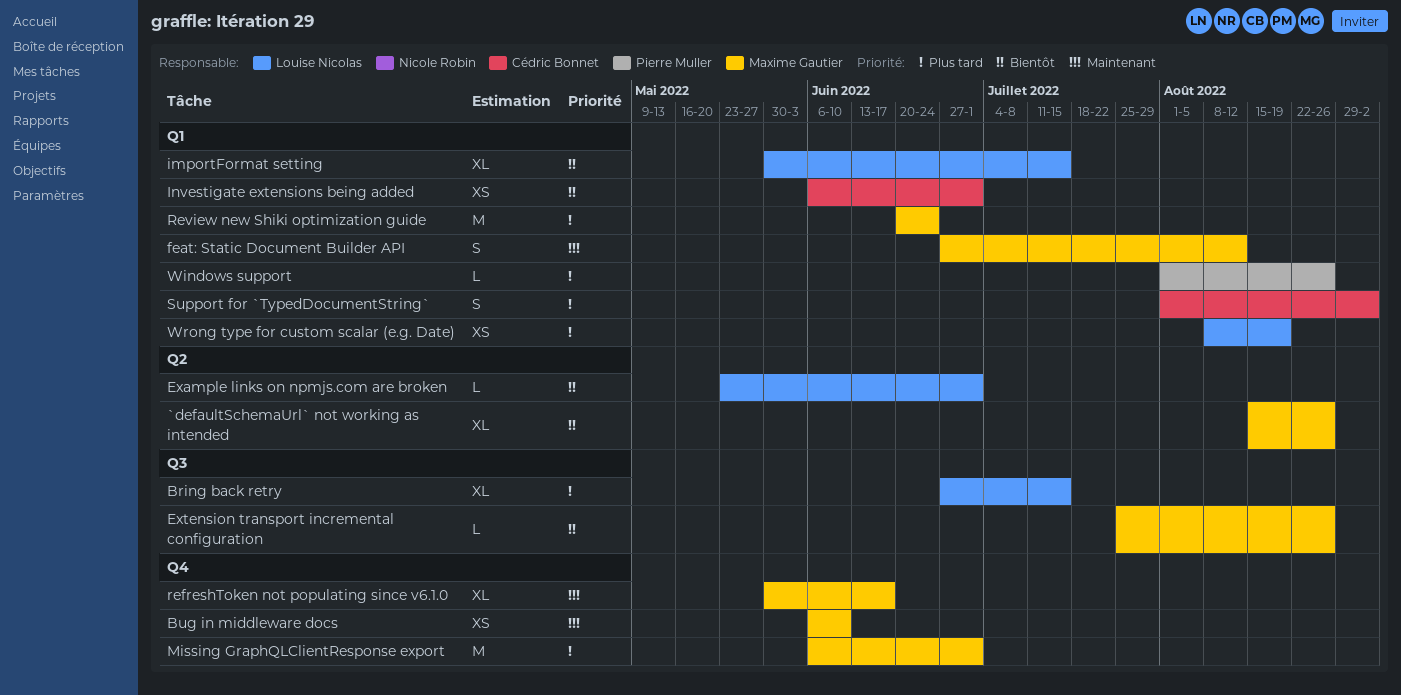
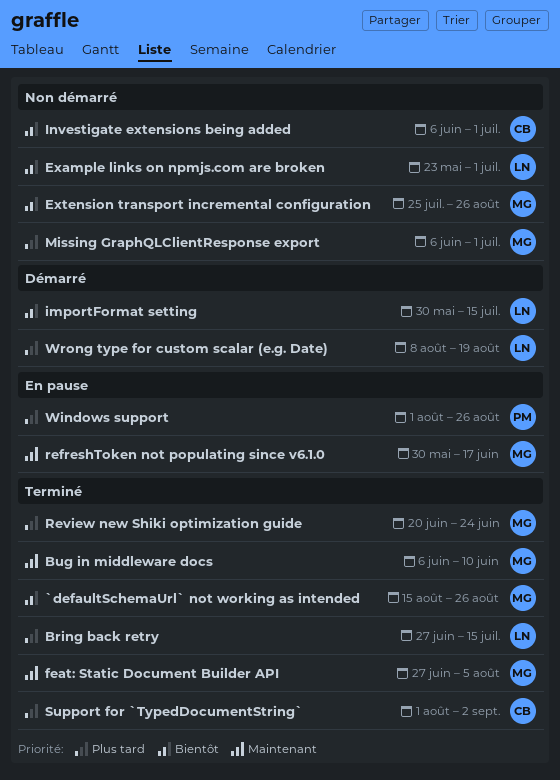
feat: Static Document Builder API, due: Aug 12 -> Aug 5

